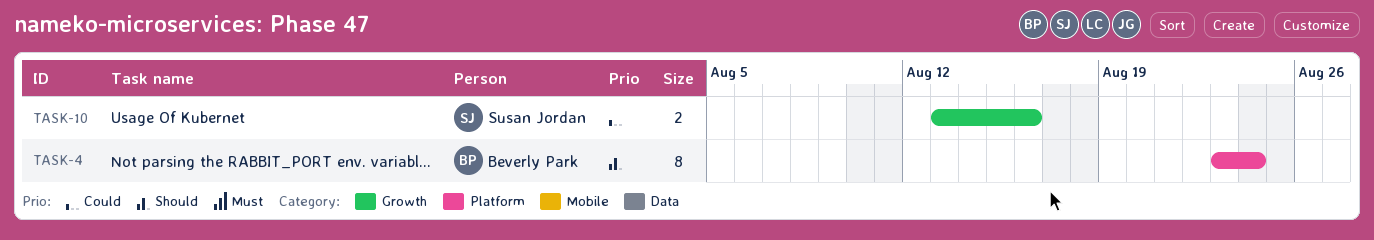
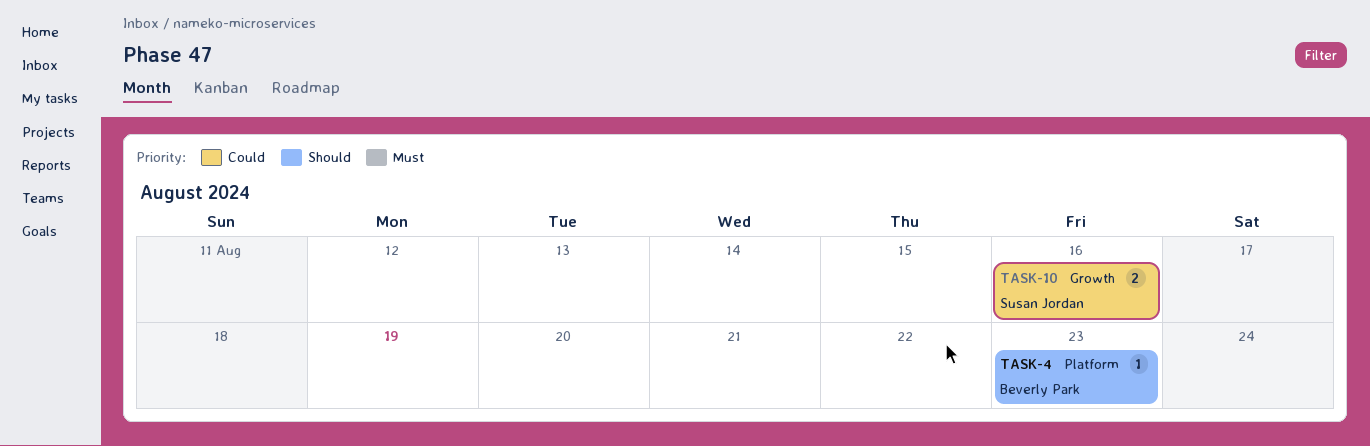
TASK-4, estimate: 8 -> 1
TASK-4, due: Aug 24 -> Aug 23

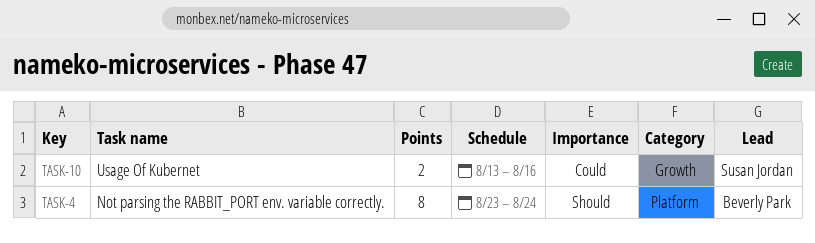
TASK-4, estimate: 1 -> 8
TASK-4, due: Aug 23 -> Aug 24

